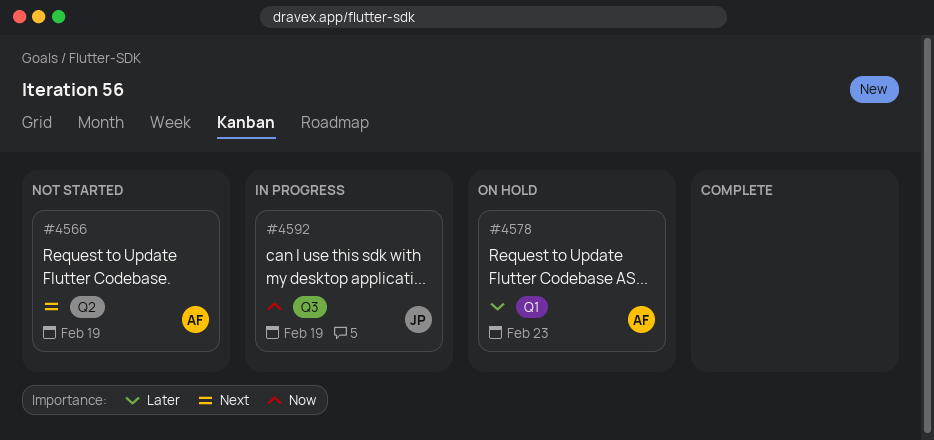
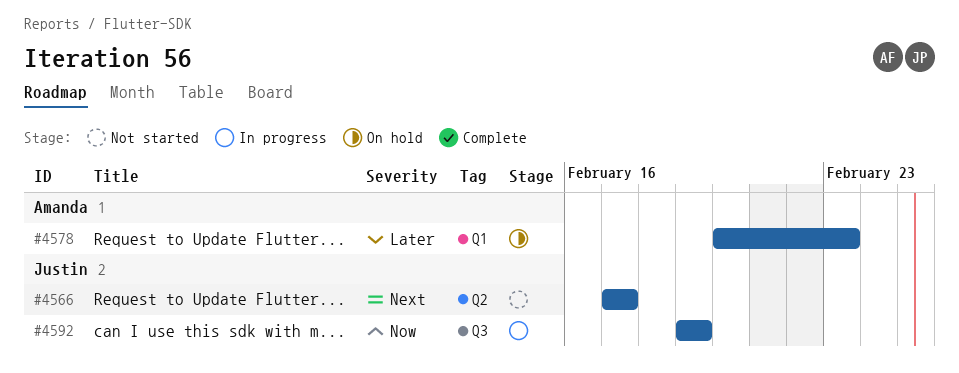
#4566, owner: Amanda -> Justin
#4566, due: Feb 19 -> Feb 17

